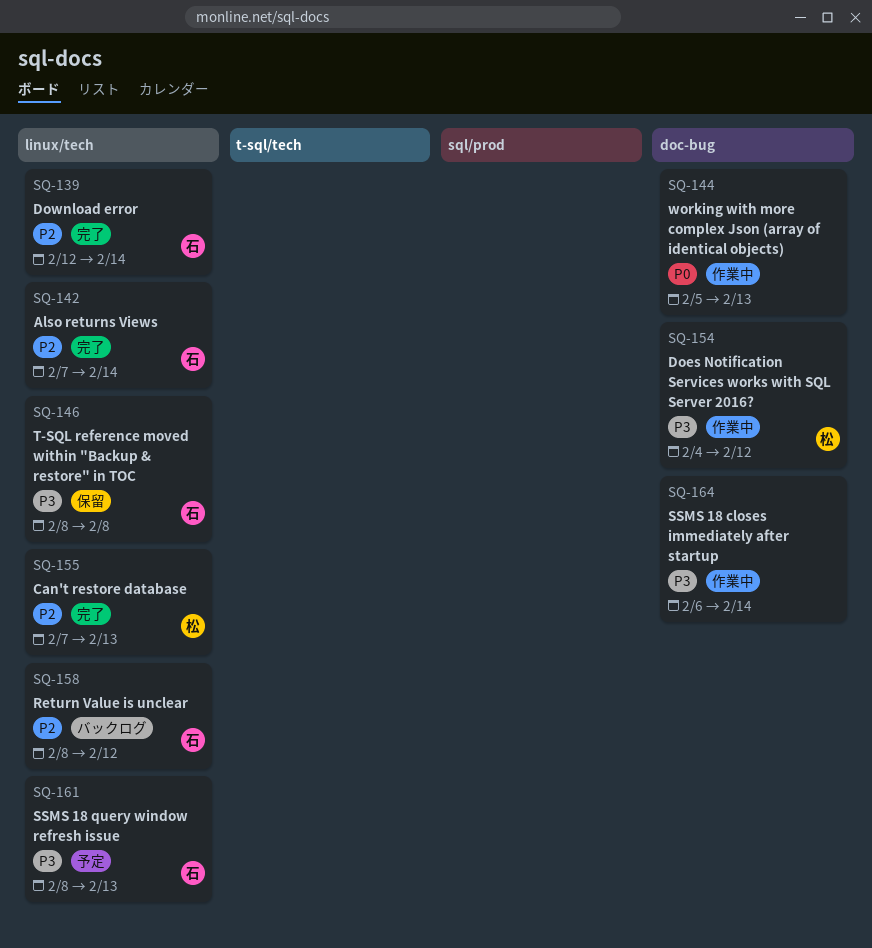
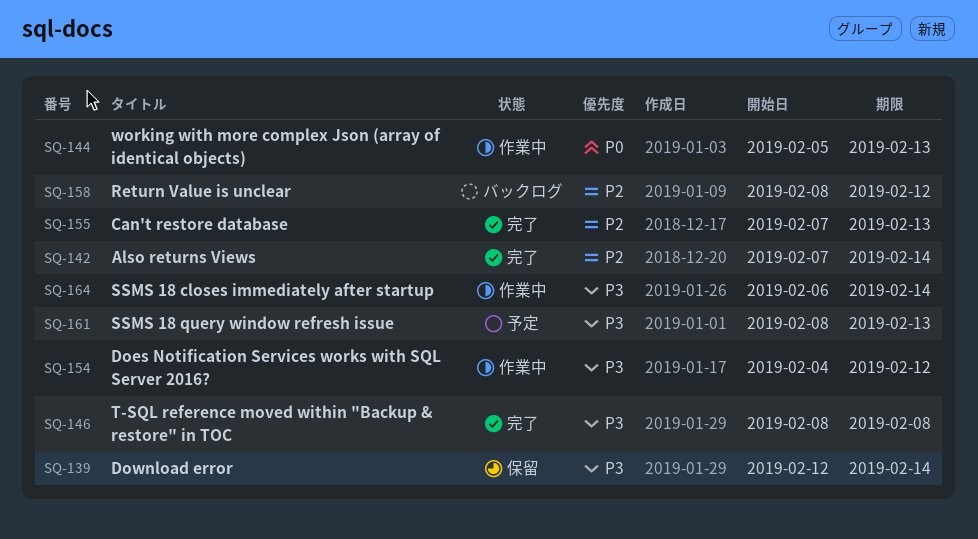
SQ-139, status: 完了 -> 保留
SQ-139, priority: P2 -> P3
SQ-146, status: 保留 -> 完了

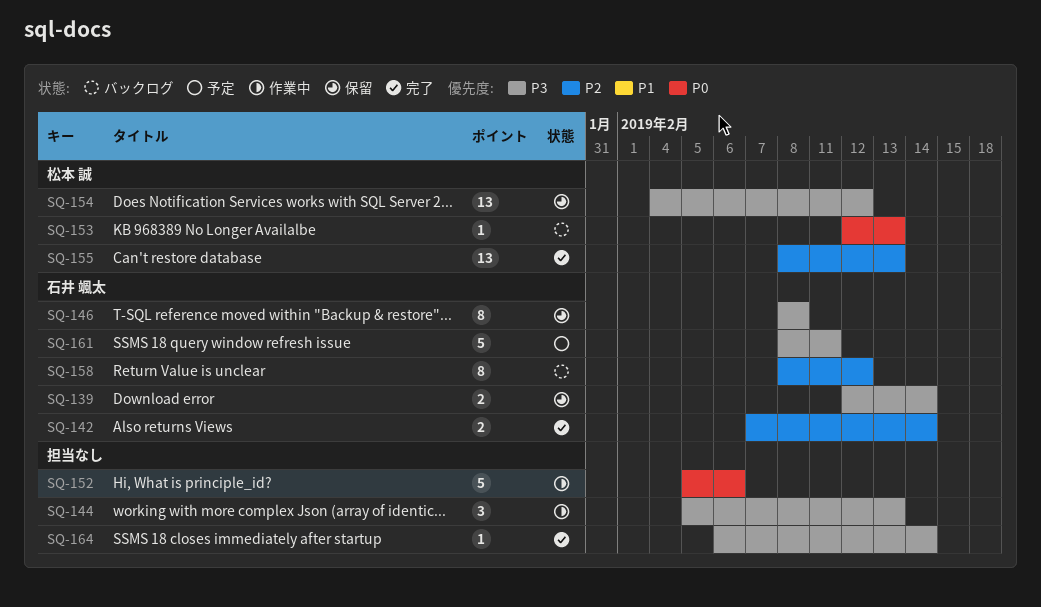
SQ-144, priority: P0 -> P3
SQ-146, status: 完了 -> 保留
SQ-152: none -> present
SQ-153: none -> present
SQ-154, status: 作業中 -> 保留
SQ-155, start: Feb 7 -> Feb 8
SQ-161, due: Feb 13 -> Feb 11
SQ-164, status: 作業中 -> 完了

